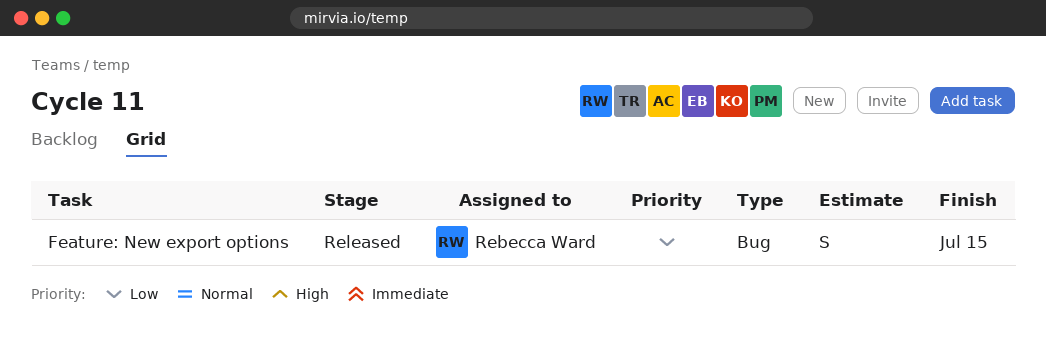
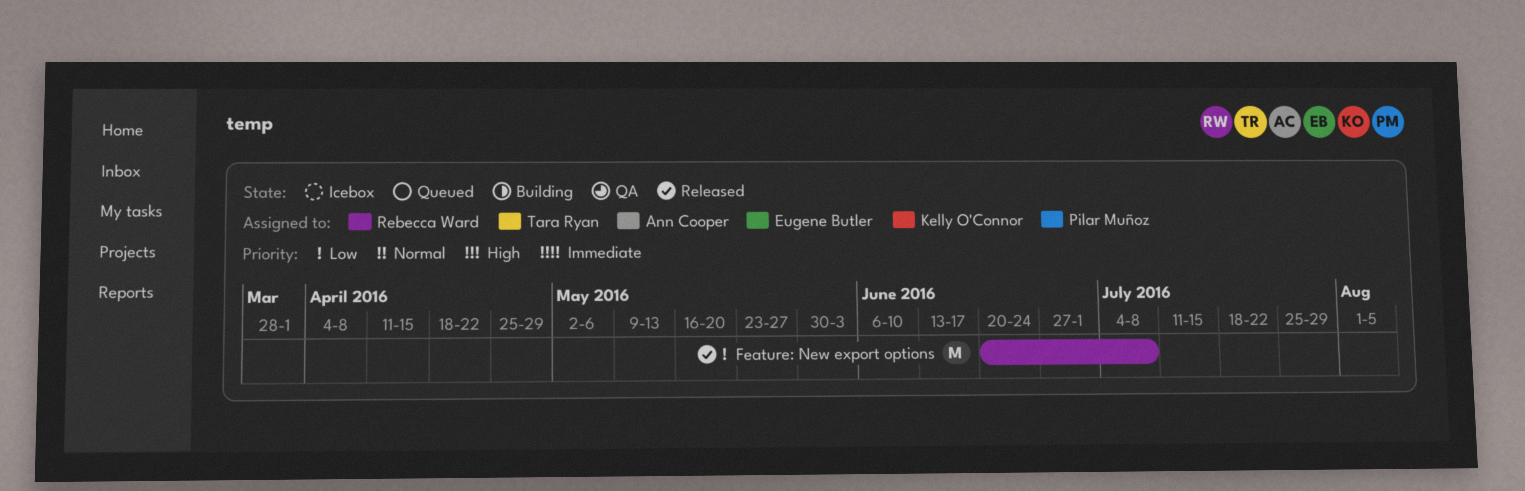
Feature: New export options, estimate: S -> M
Feature: New export options, due: Jul 15 -> Jul 8

